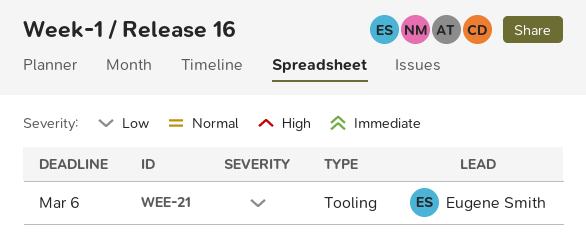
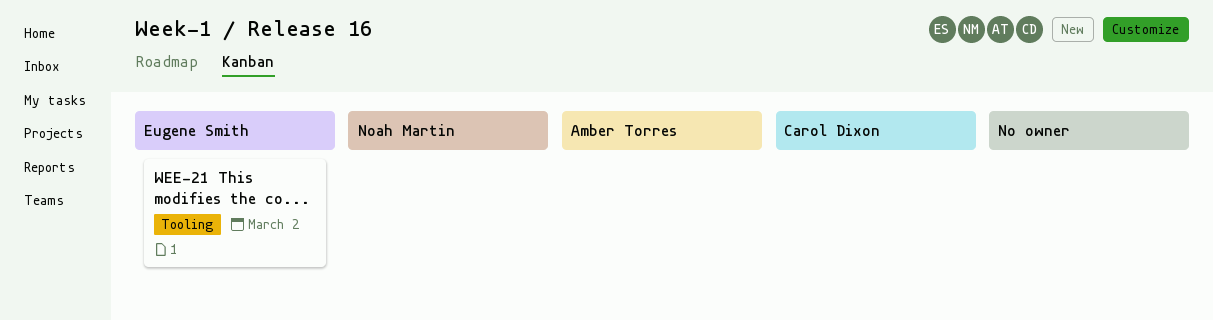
WEE-21, due: Mar 6 -> Mar 2

